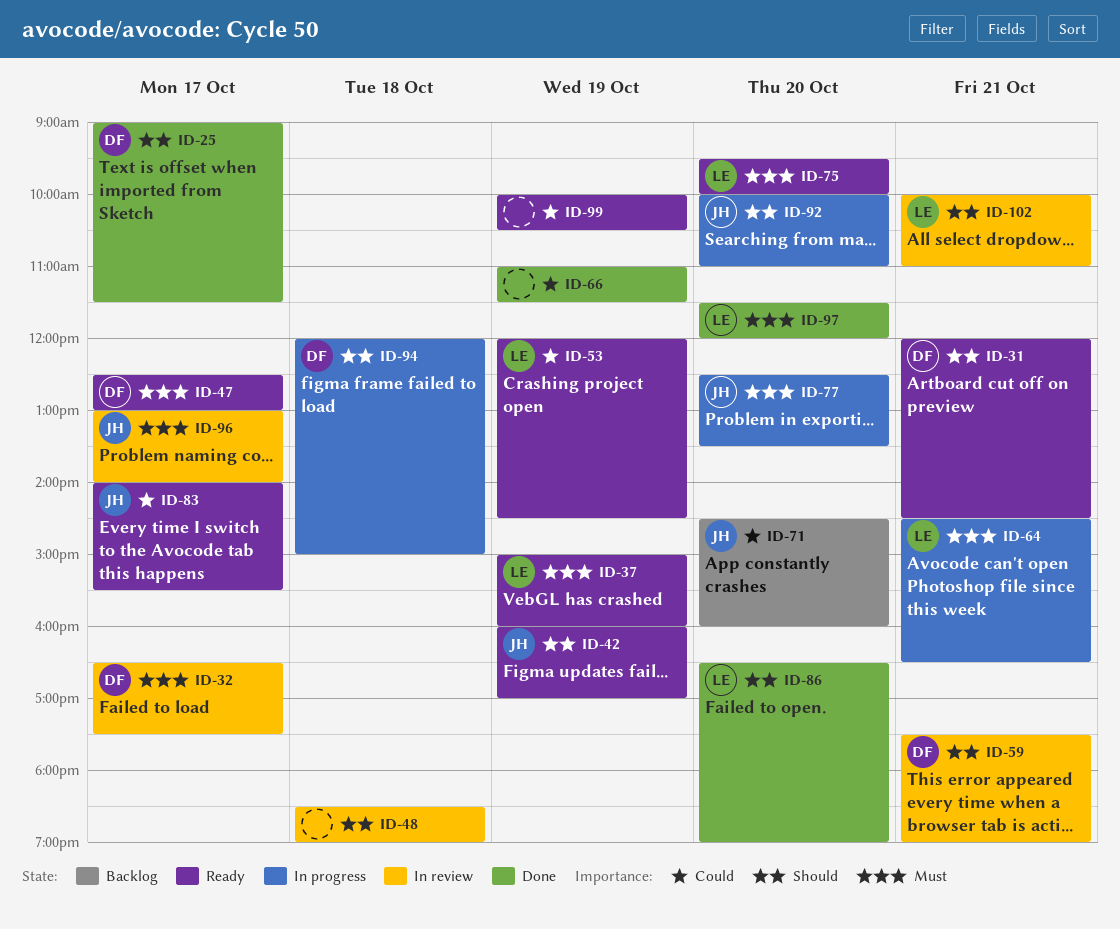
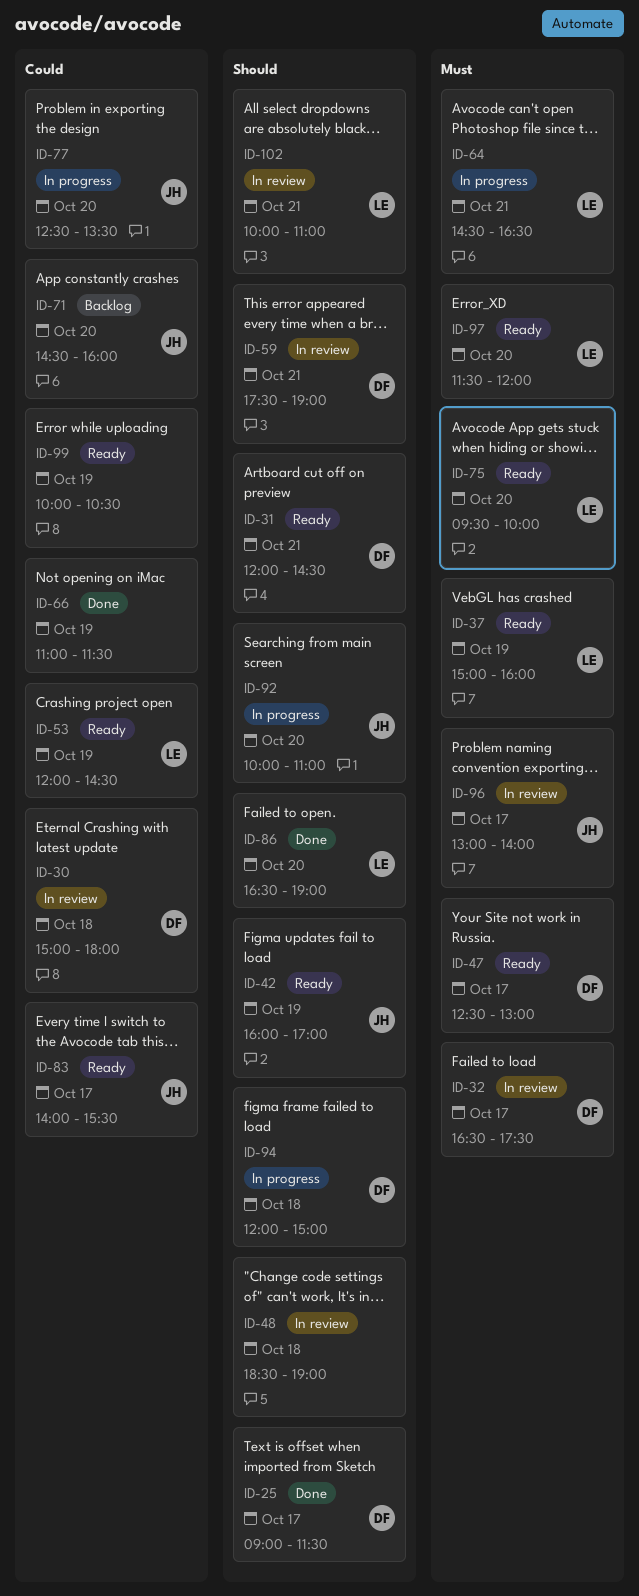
ID-30: none -> present
ID-77, priority: Must -> Could
ID-97, status: Done -> Ready

